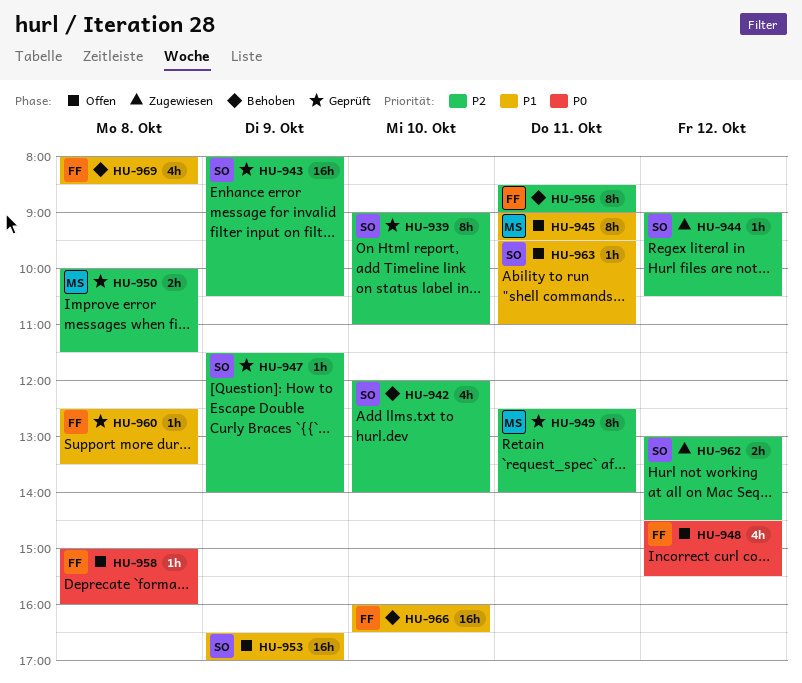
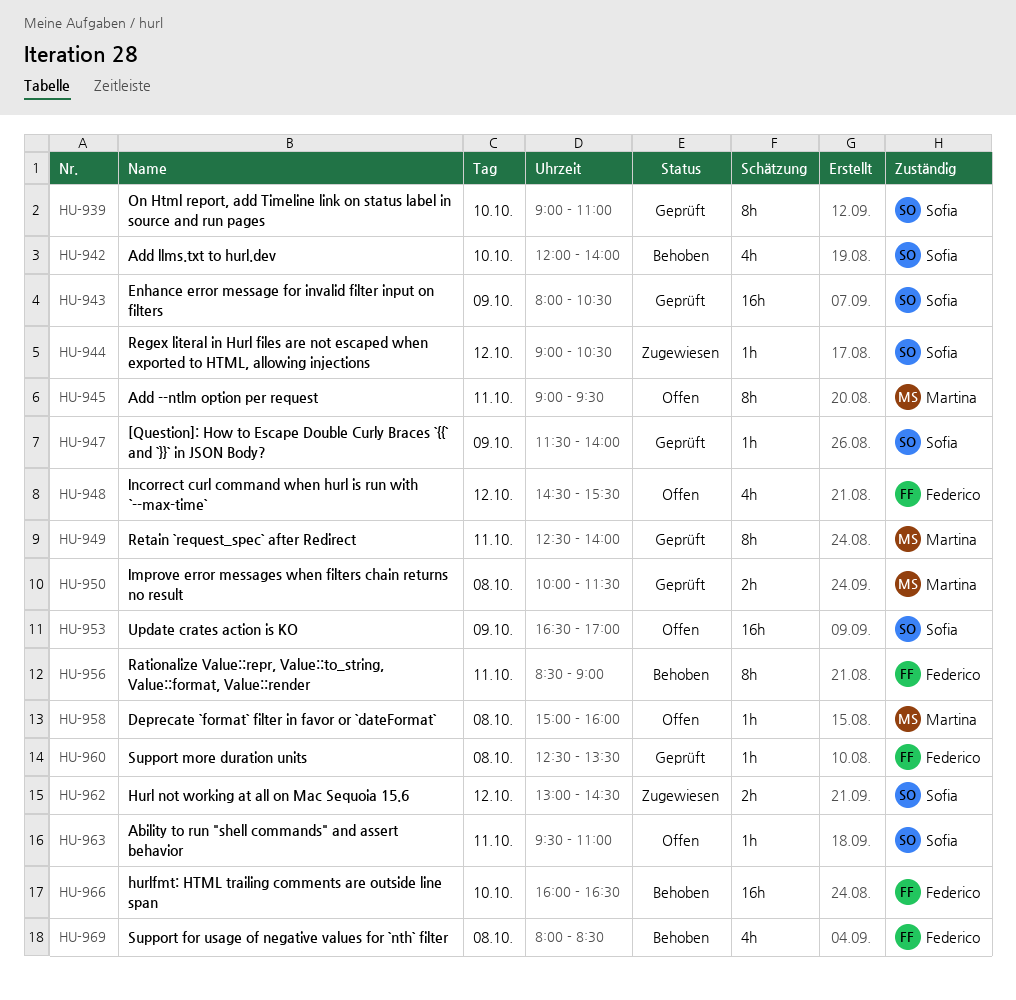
HU-958, owner: Federico -> Martina

